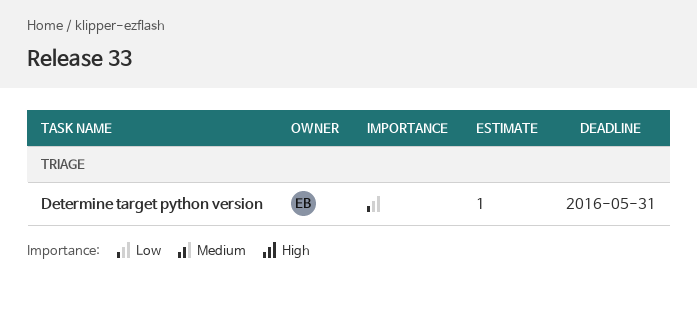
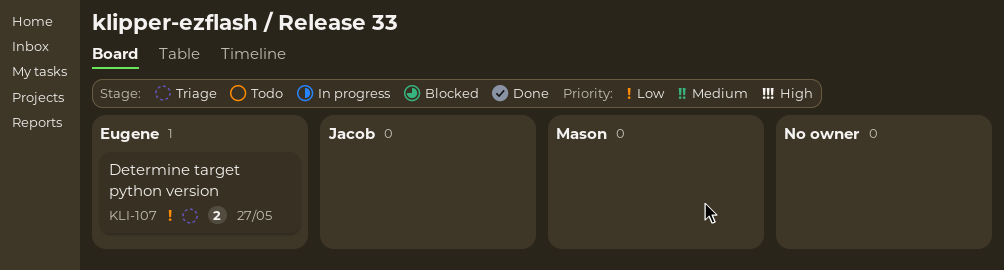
Determine target python version, estimate: 1 -> 2
Determine target python version, due: May 31 -> May 27

